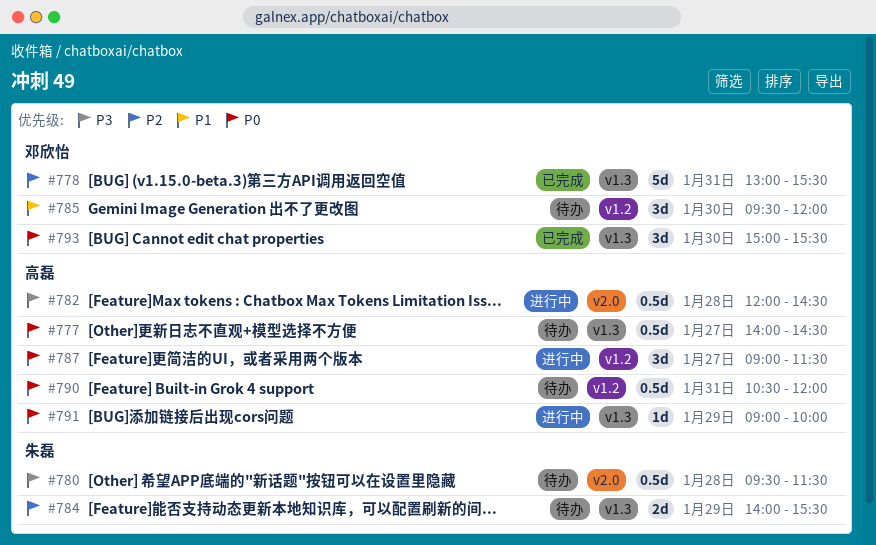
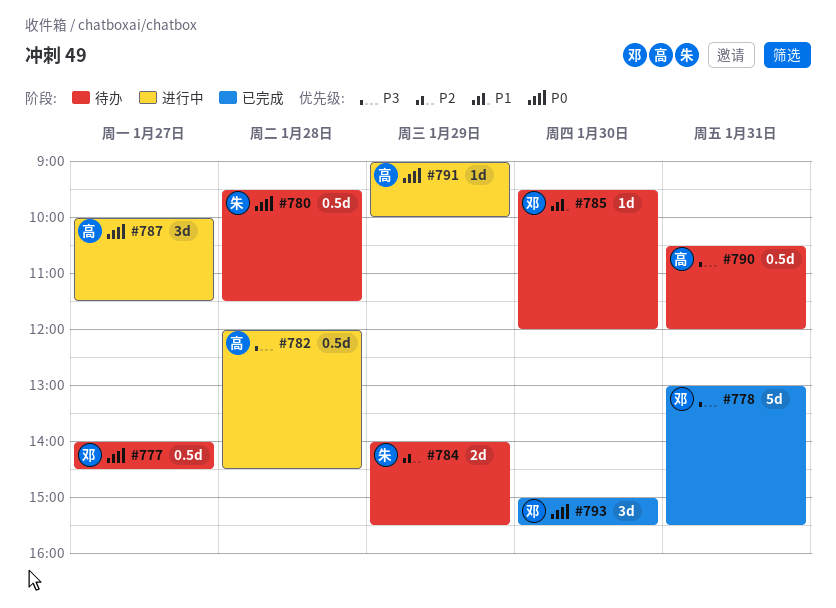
#777, owner: 高磊 -> 邓欣怡
#778, priority: P2 -> P3
#780, priority: P3 -> P0
#785, estimate: 3d -> 1d
#787, begins: 09:00 -> 10:00
#790, priority: P0 -> P3

